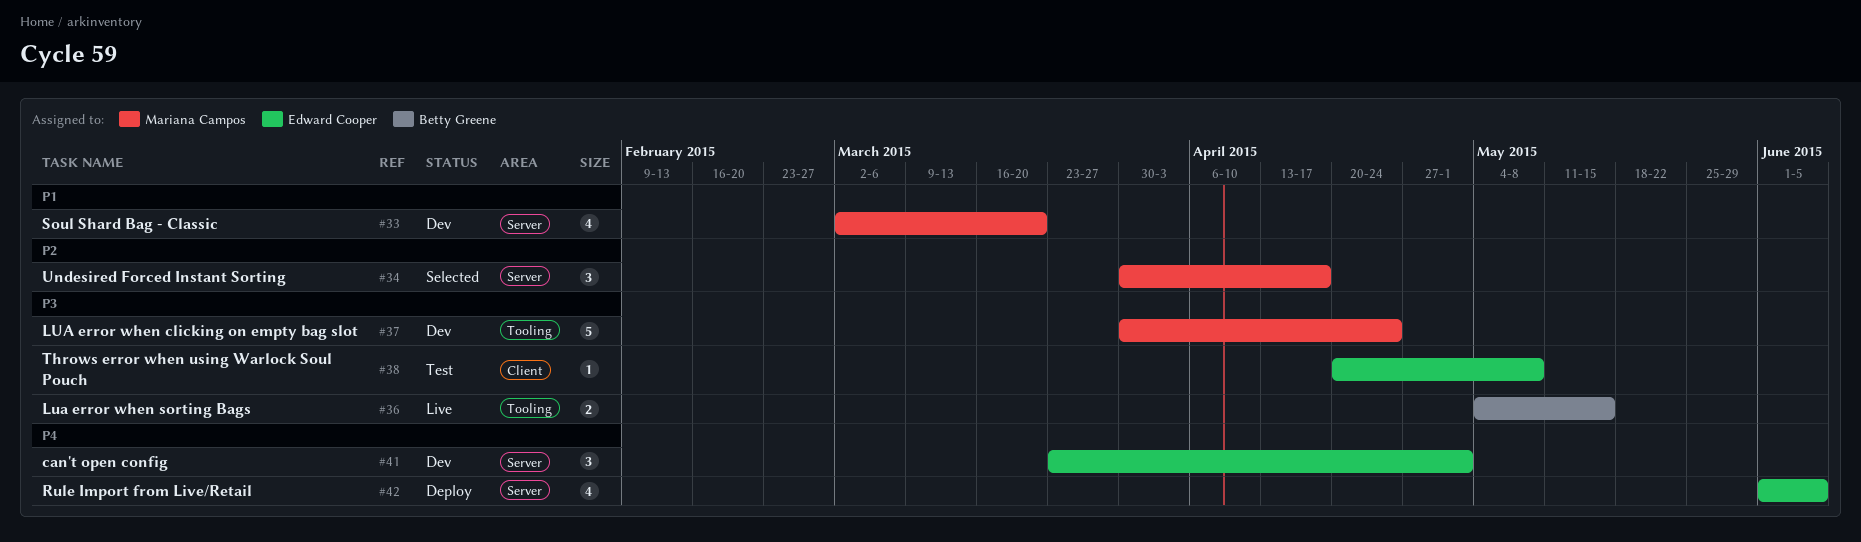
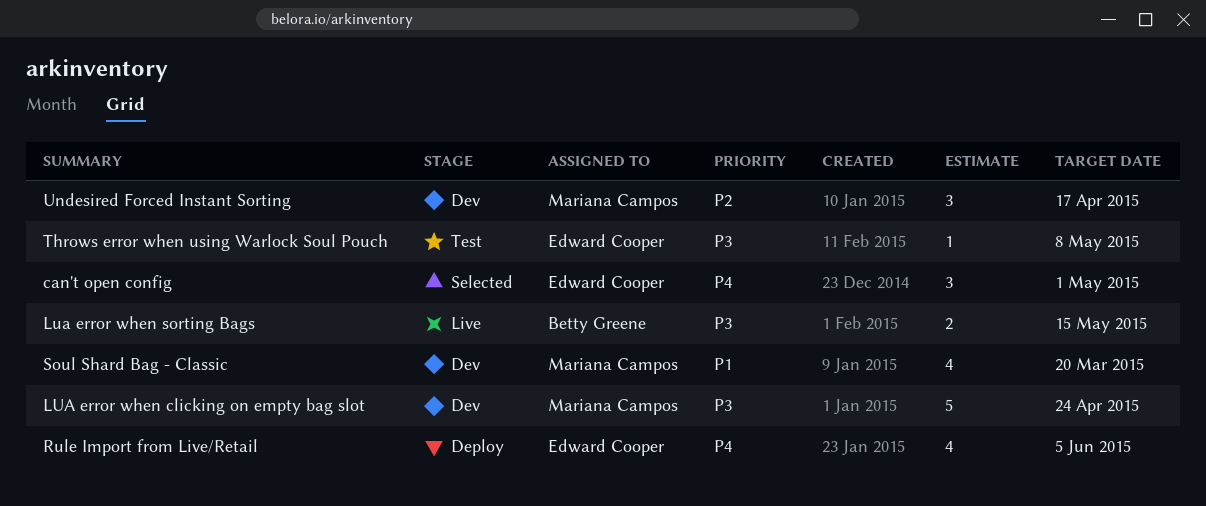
can't open config, status: Dev -> Selected
Undesired Forced Instant Sorting, status: Selected -> Dev

